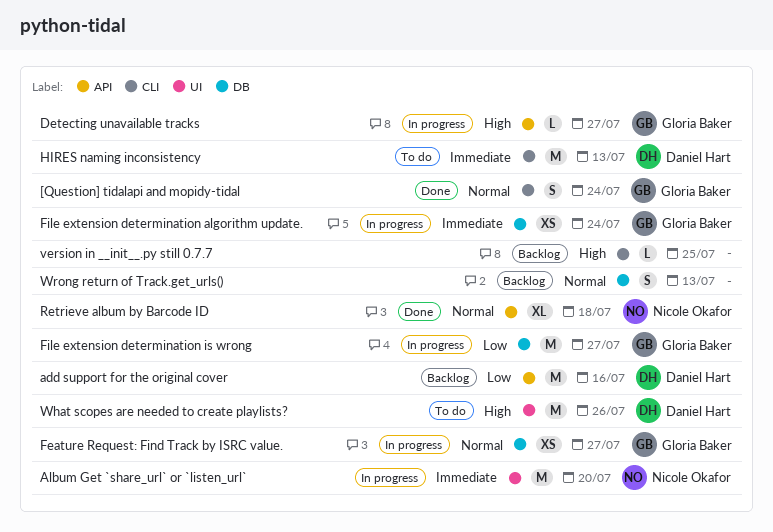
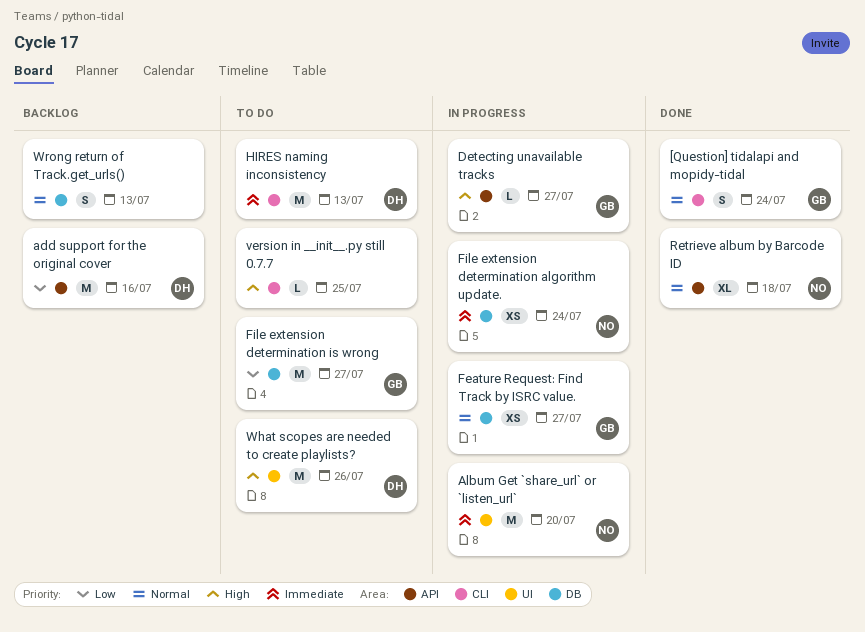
File extension determination algorithm update., owner: Gloria Baker -> Nicole Okafor
File extension determination is wrong, status: In progress -> To do
version in __init__.py still 0.7.7, status: Backlog -> To do

